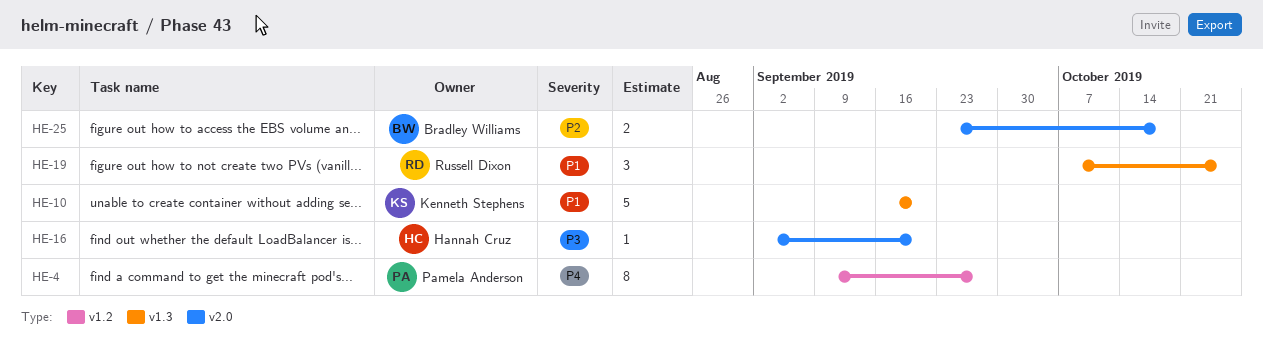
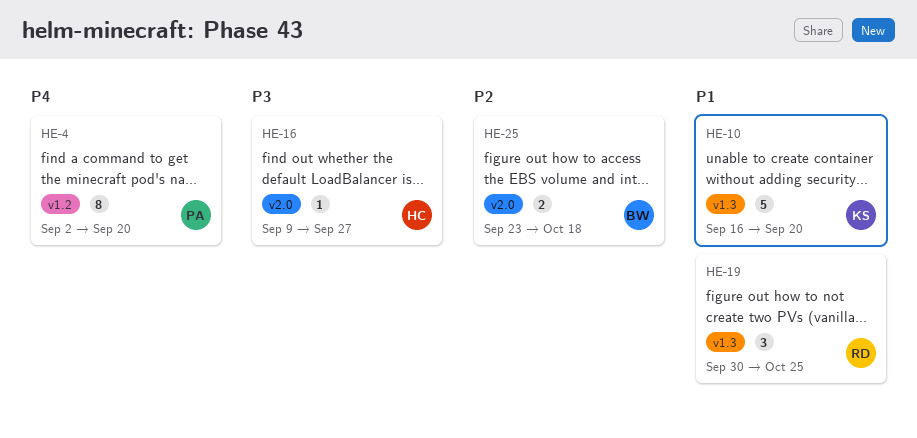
HE-4, start: Sep 9 -> Sep 2
HE-4, due: Sep 27 -> Sep 20
HE-16, start: Sep 2 -> Sep 9
HE-16, due: Sep 20 -> Sep 27
HE-19, start: Oct 7 -> Sep 30

